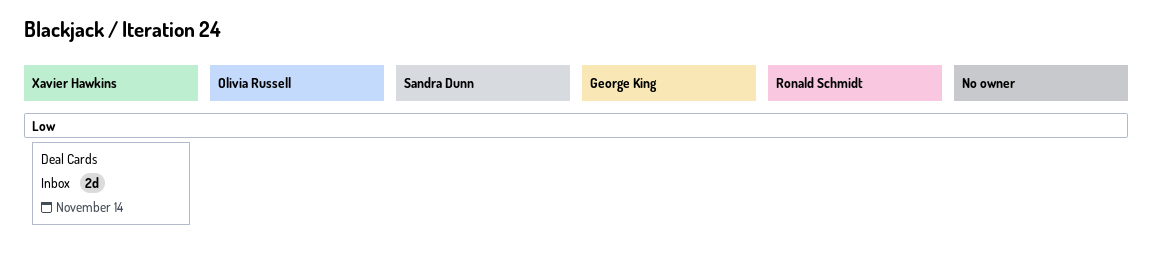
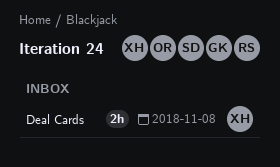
Deal Cards, estimate: 2d -> 2h
Deal Cards, due: Nov 14 -> Nov 8

